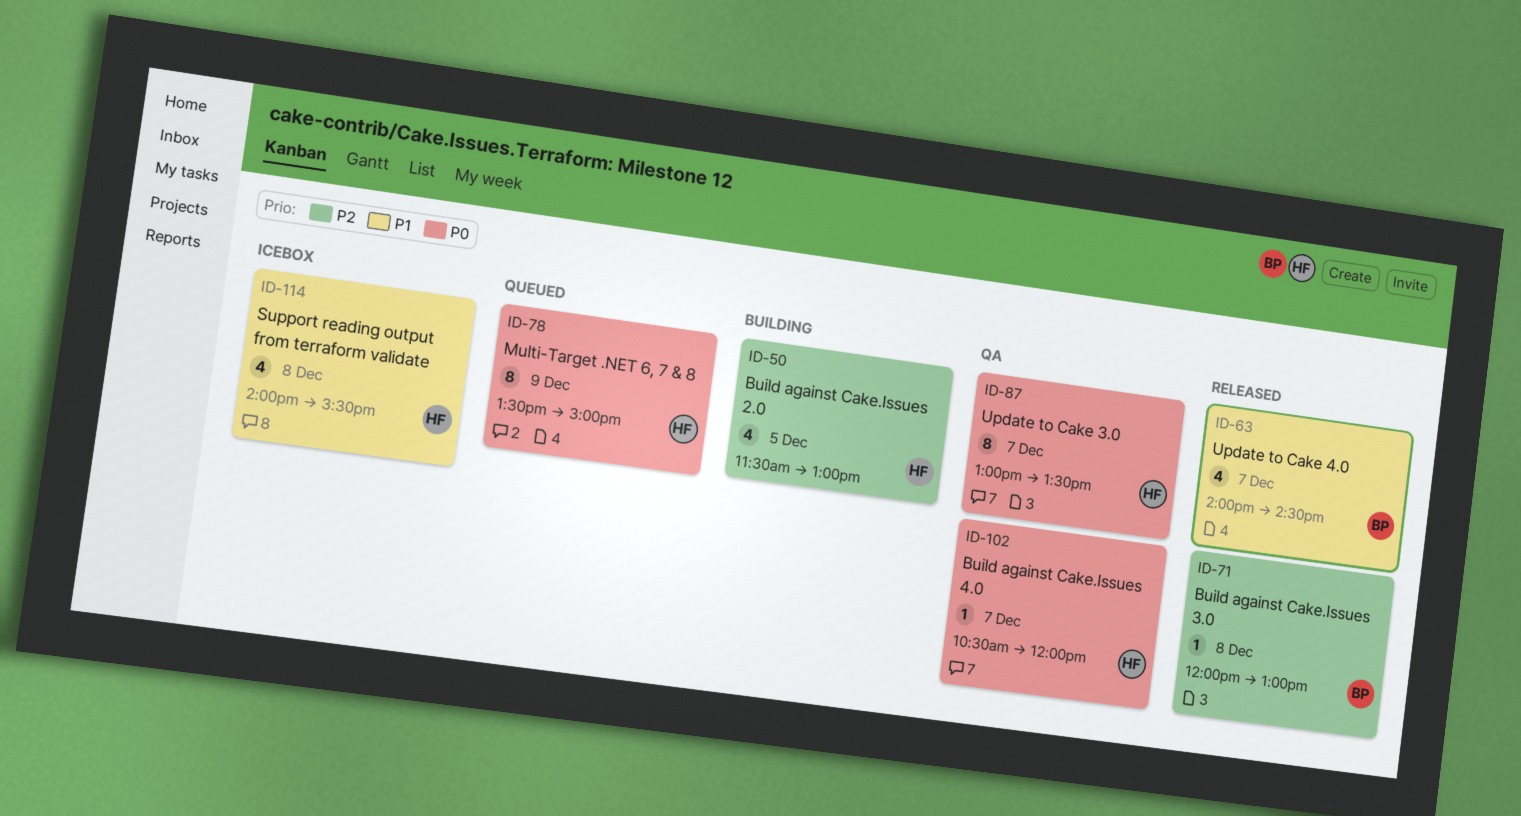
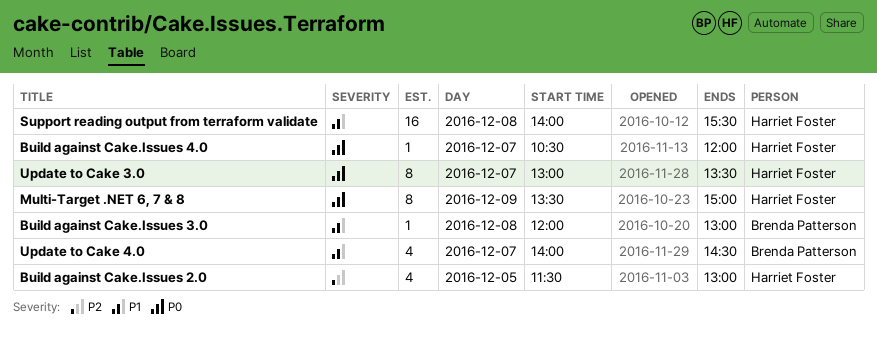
Build against Cake.Issues 3.0, priority: P2 -> P1
Support reading output from terraform validate, estimate: 4 -> 16

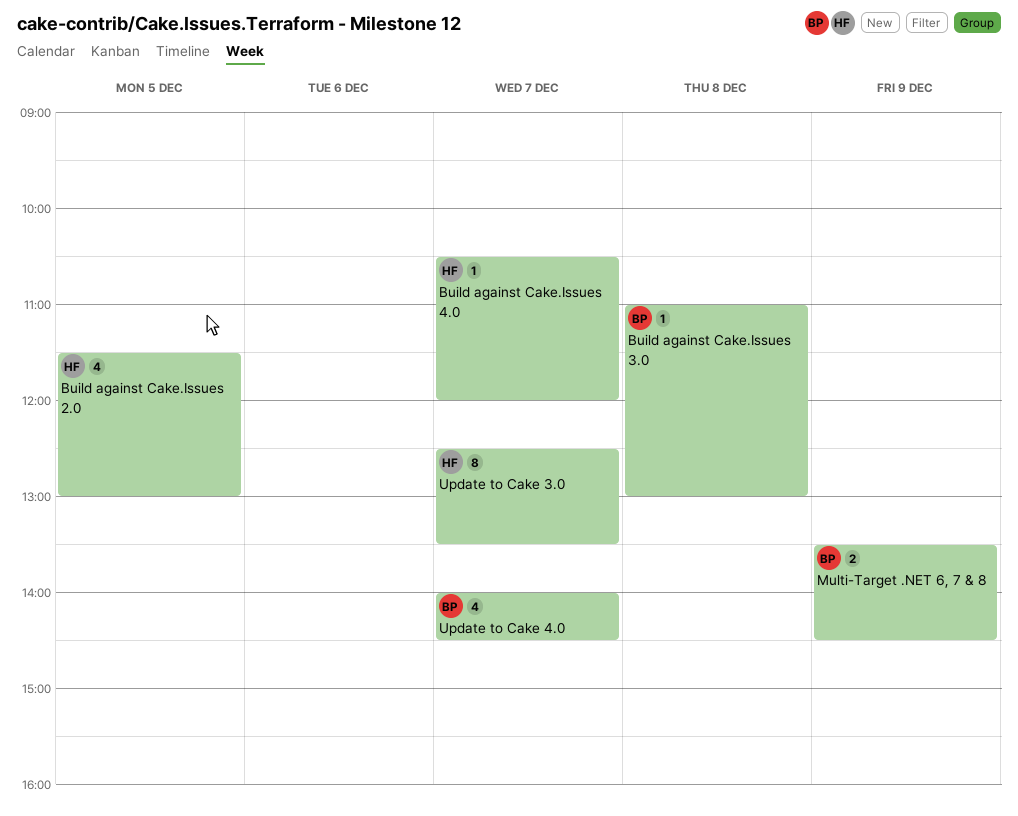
Build against Cake.Issues 3.0, begins: 12:00 -> 11:00
Multi-Target .NET 6, 7 & 8, owner: Harriet Foster -> Brenda Patterson
Multi-Target .NET 6, 7 & 8, estimate: 8 -> 2
Multi-Target .NET 6, 7 & 8, ends: 15:00 -> 14:30
Support reading output from terraform validate: present -> none
Update to Cake 3.0, begins: 13:00 -> 12:30

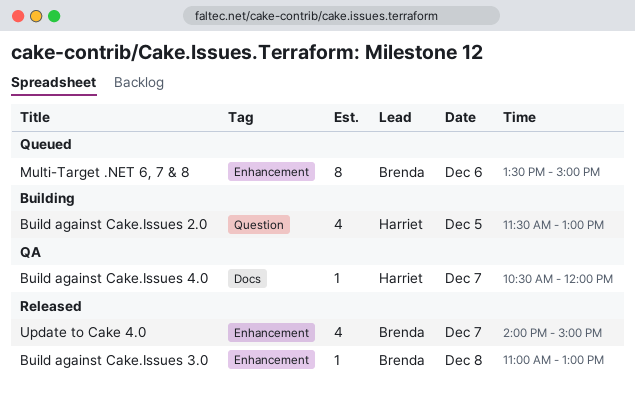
Multi-Target .NET 6, 7 & 8, estimate: 2 -> 8
Multi-Target .NET 6, 7 & 8, day: Dec 9 -> Dec 6
Multi-Target .NET 6, 7 & 8, ends: 14:30 -> 15:00
Update to Cake 3.0: present -> none
Update to Cake 4.0, ends: 14:30 -> 15:00

